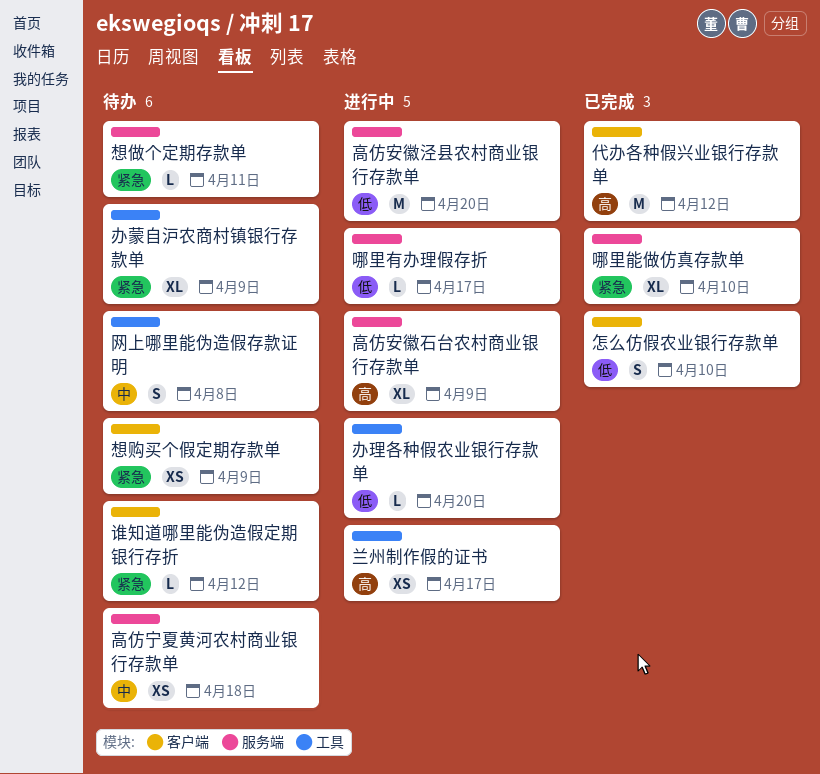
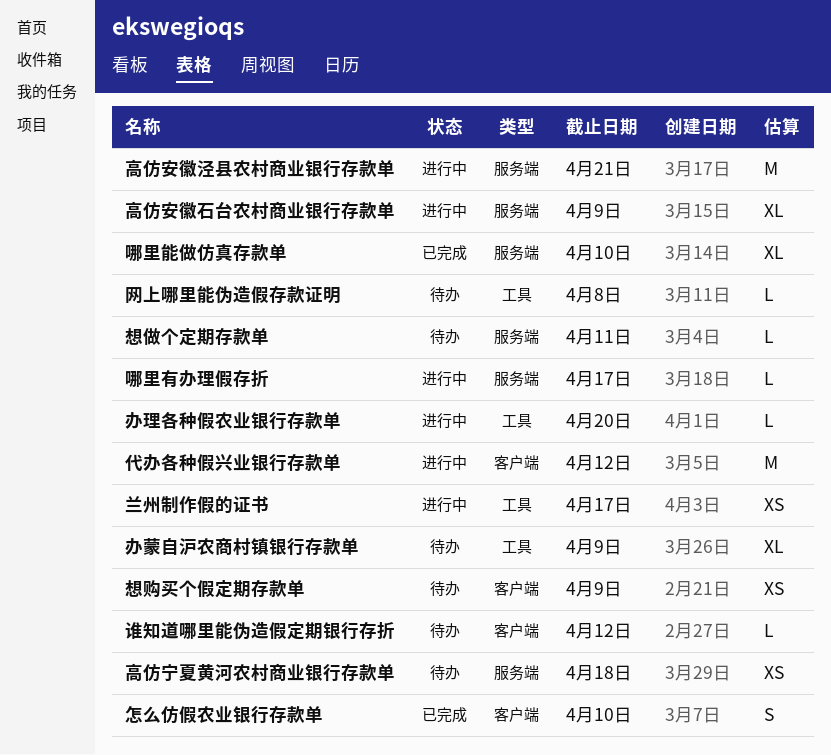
代办各种假兴业银行存款单, status: 已完成 -> 进行中
网上哪里能伪造假存款证明, estimate: S -> L
高仿安徽泾县农村商业银行存款单, due: Apr 20 -> Apr 21

